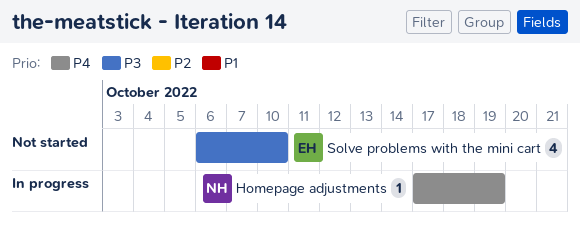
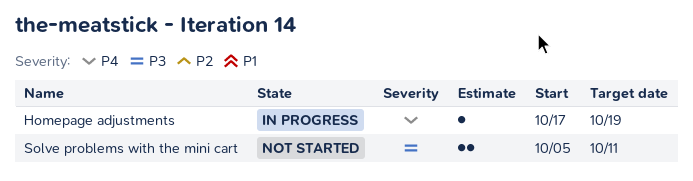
Solve problems with the mini cart, estimate: 4 -> 2
Solve problems with the mini cart, start: Oct 6 -> Oct 5
Solve problems with the mini cart, due: Oct 10 -> Oct 11

